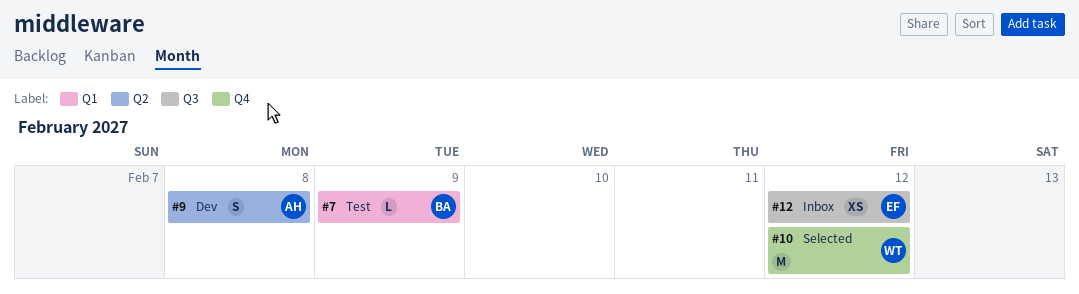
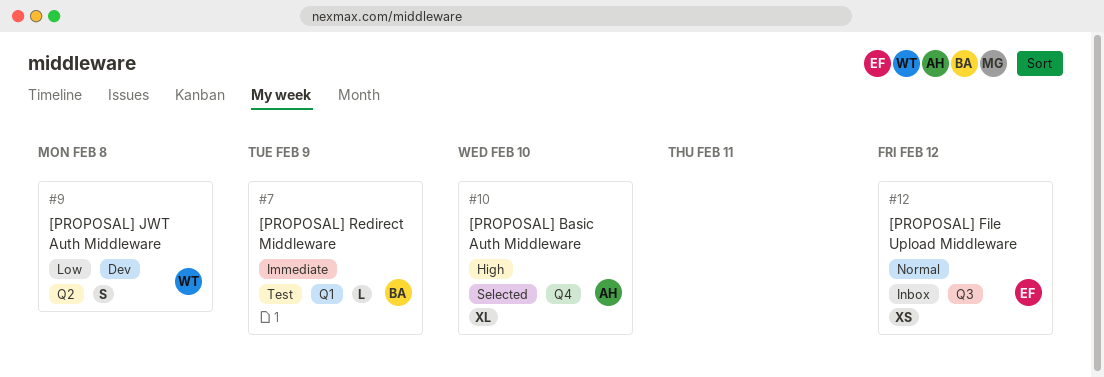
#9, owner: AH -> WT
#10, owner: WT -> AH
#10, estimate: M -> XL
#10, due: Feb 12 -> Feb 10

